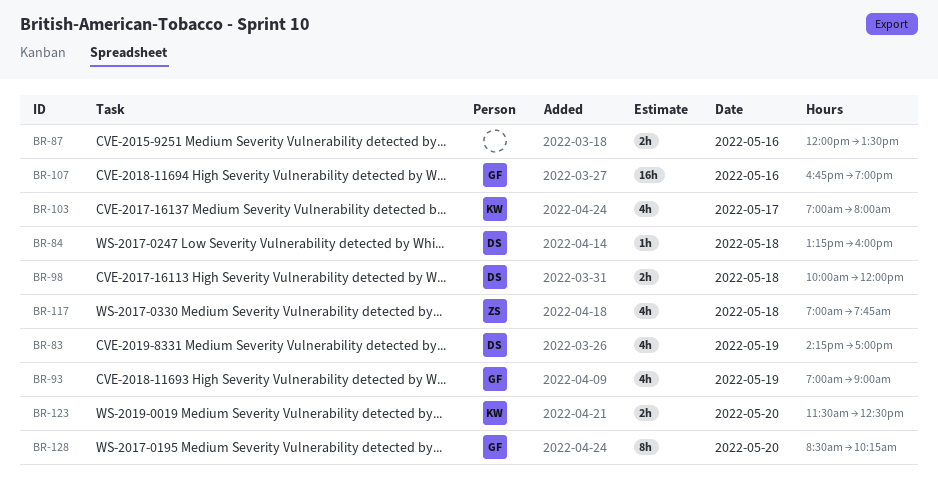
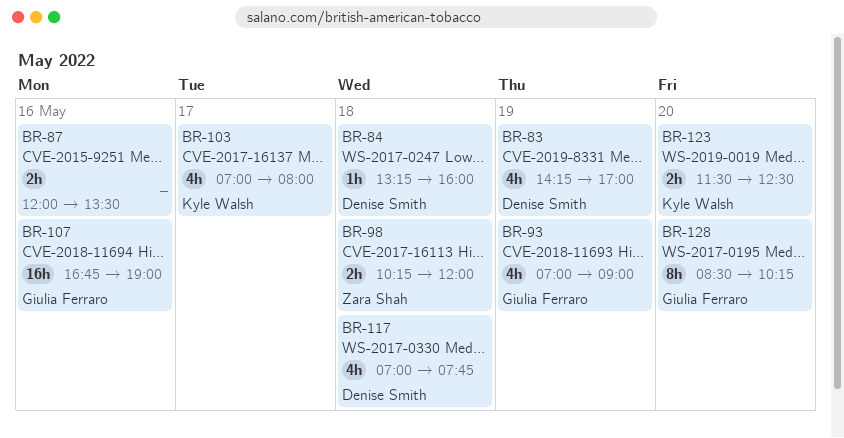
BR-98, owner: Denise Smith -> Zara Shah
BR-98, begins: 10:00 -> 10:15
BR-117, owner: Zara Shah -> Denise Smith

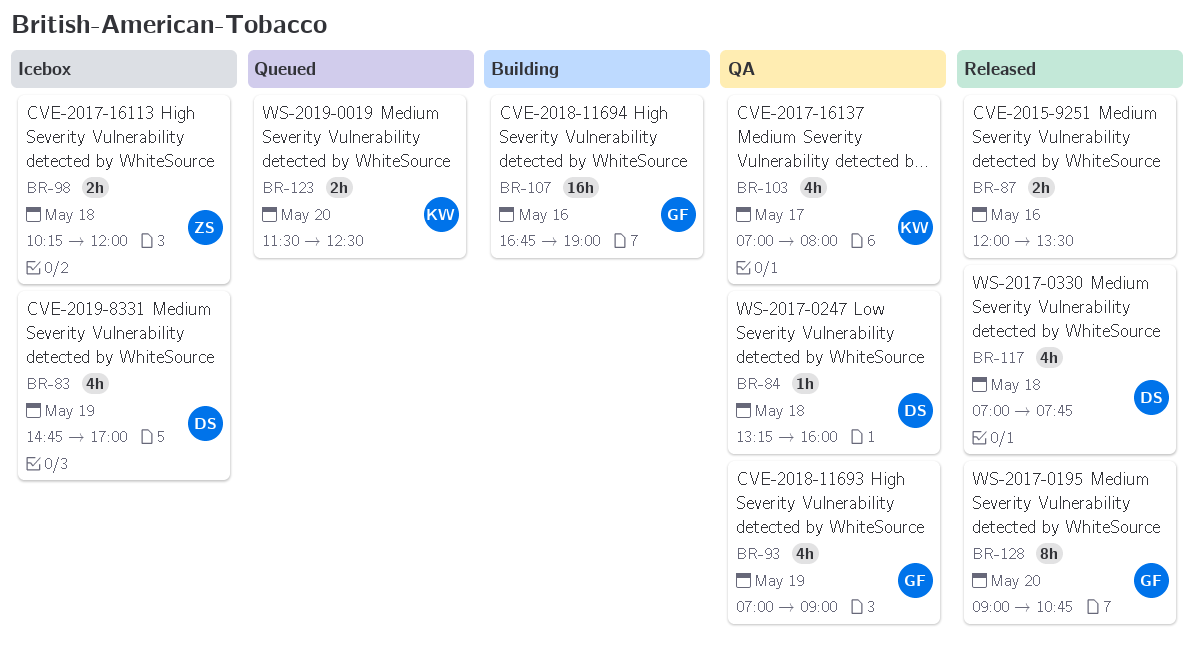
BR-83, begins: 14:15 -> 14:45
BR-128, begins: 08:30 -> 09:00
BR-128, ends: 10:15 -> 10:45

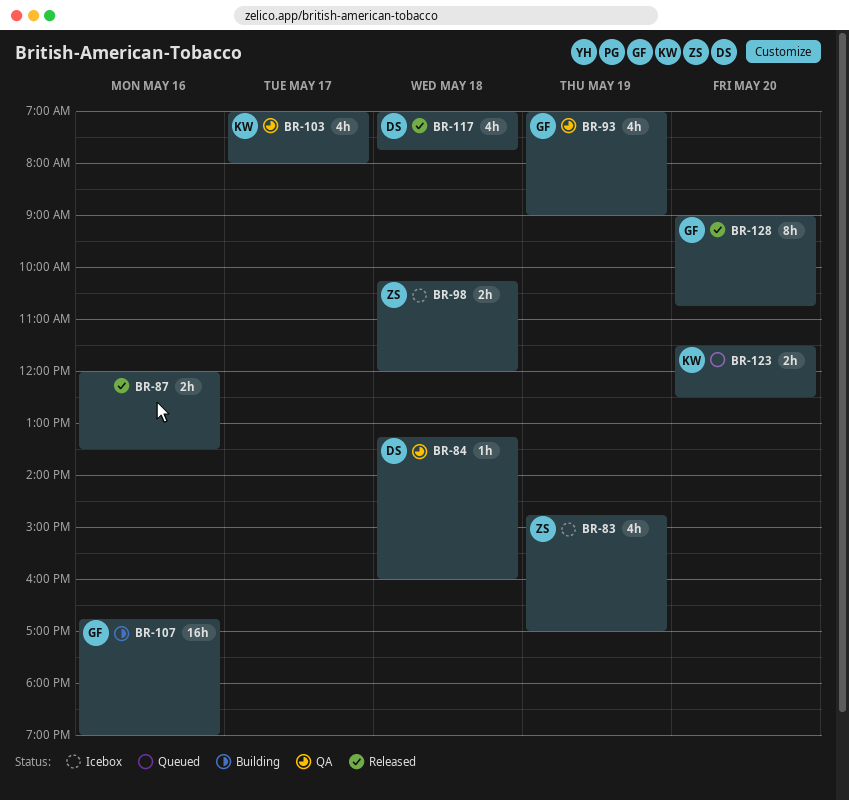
BR-83, owner: DS -> ZS

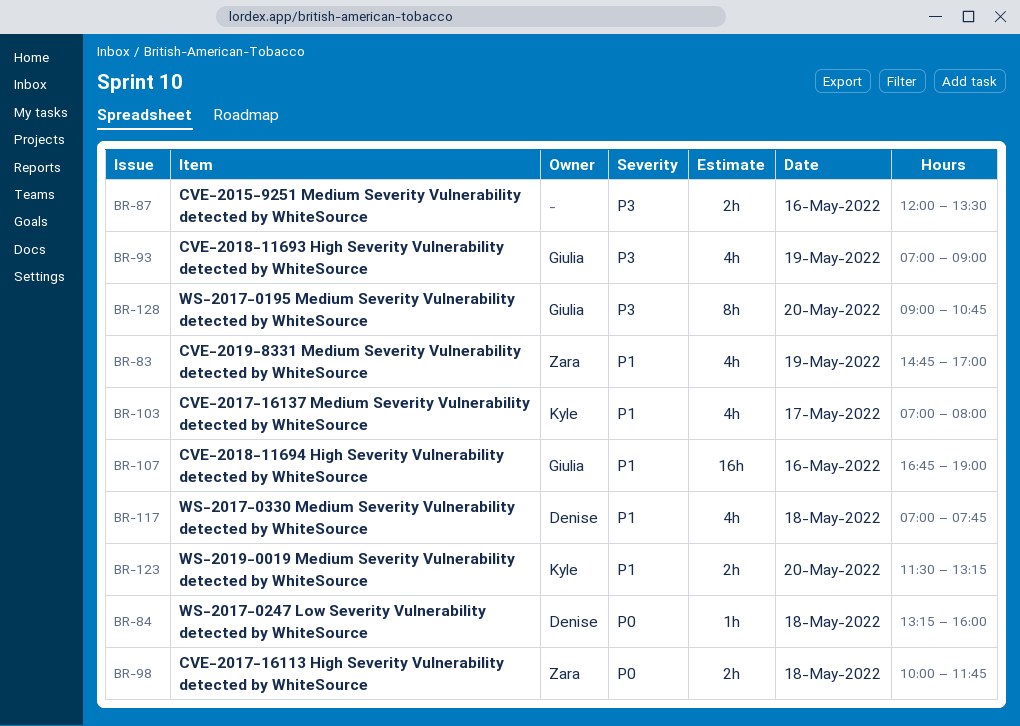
BR-98, begins: 10:15 -> 10:00
BR-98, ends: 12:00 -> 11:45
BR-123, ends: 12:30 -> 13:15

